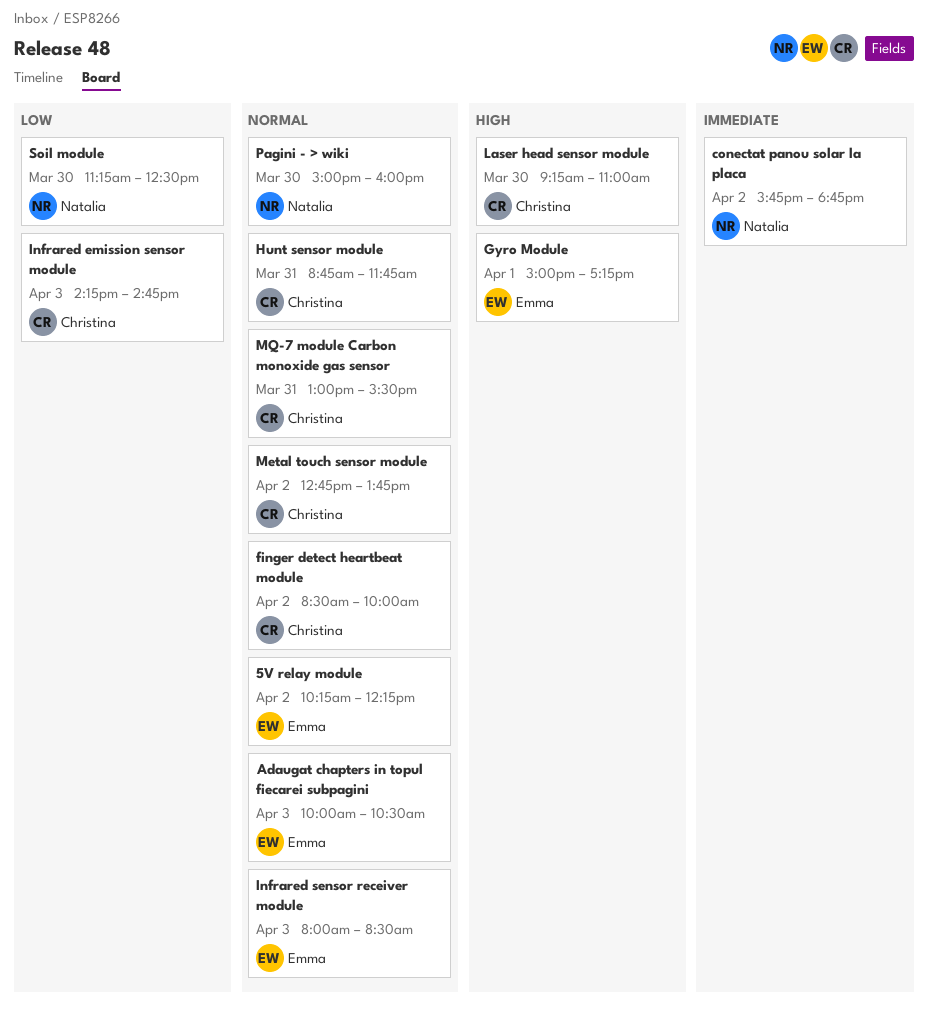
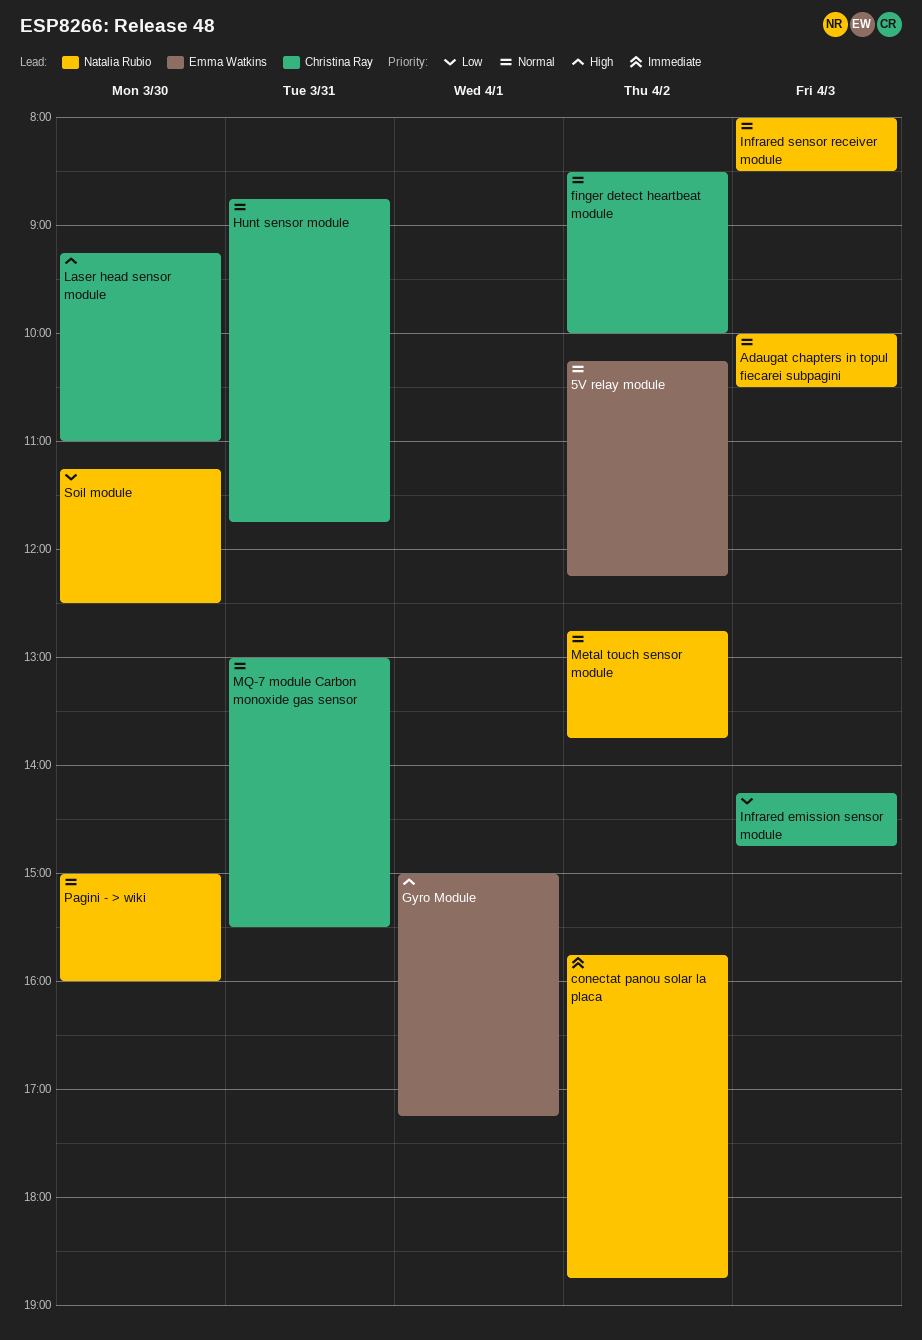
Adaugat chapters in topul fiecarei subpagini, owner: Emma Watkins -> Natalia Rubio
Infrared sensor receiver module, owner: Emma Watkins -> Natalia Rubio
Metal touch sensor module, owner: Christina Ray -> Natalia Rubio

